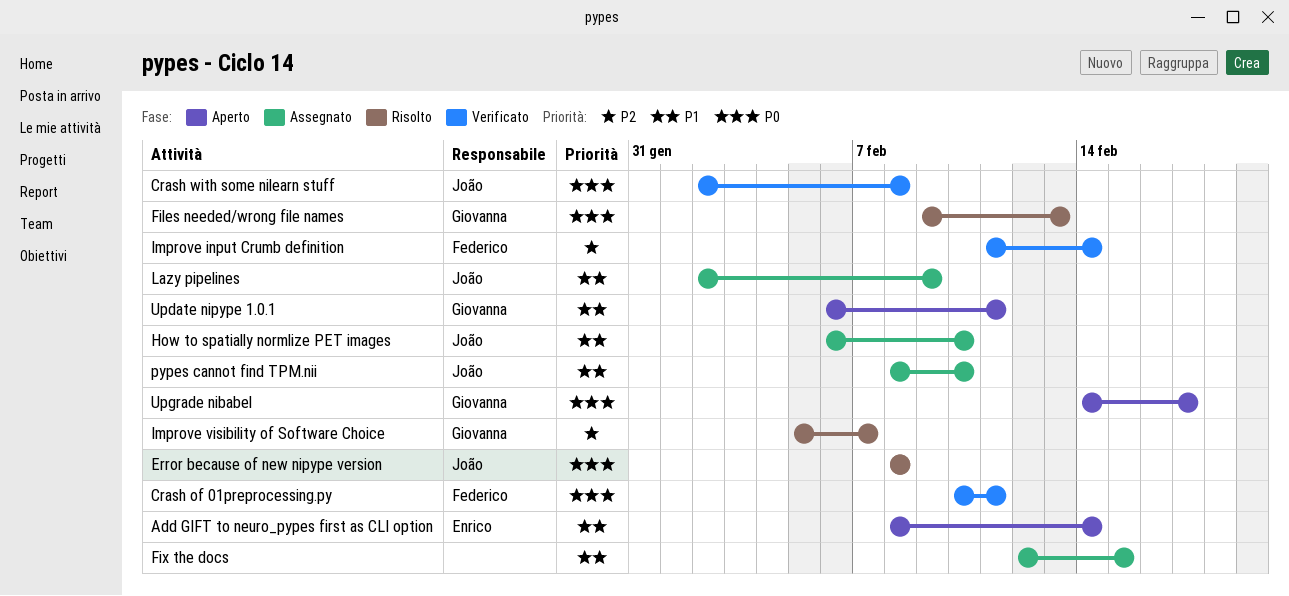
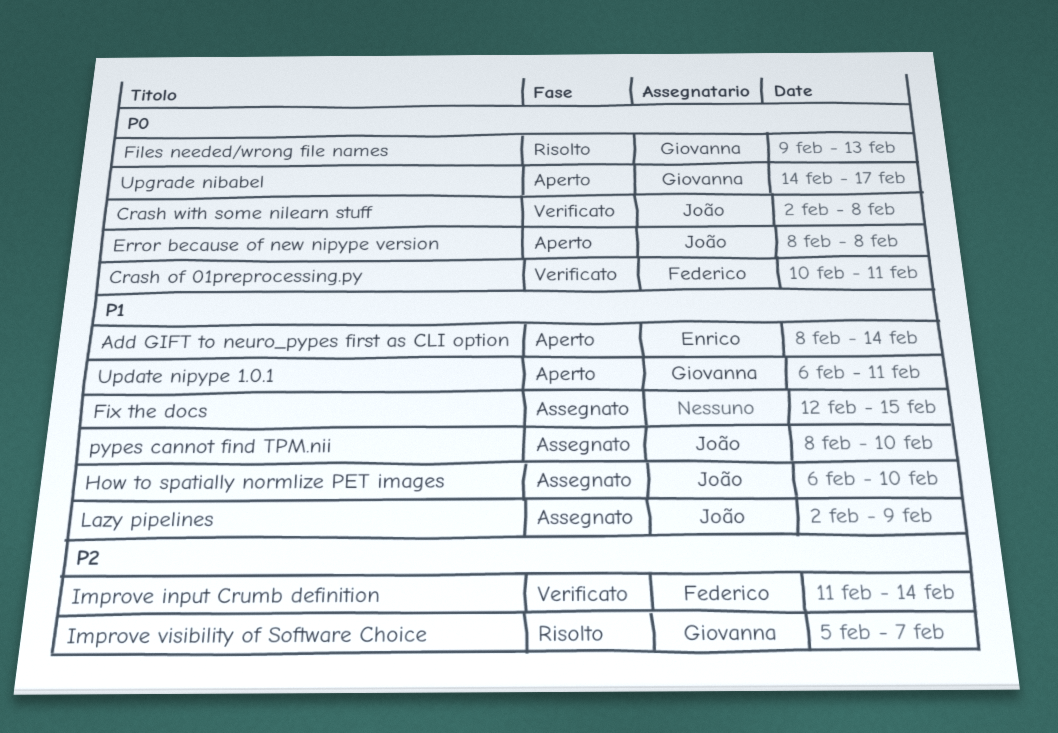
Error because of new nipype version, status: Risolto -> Aperto

